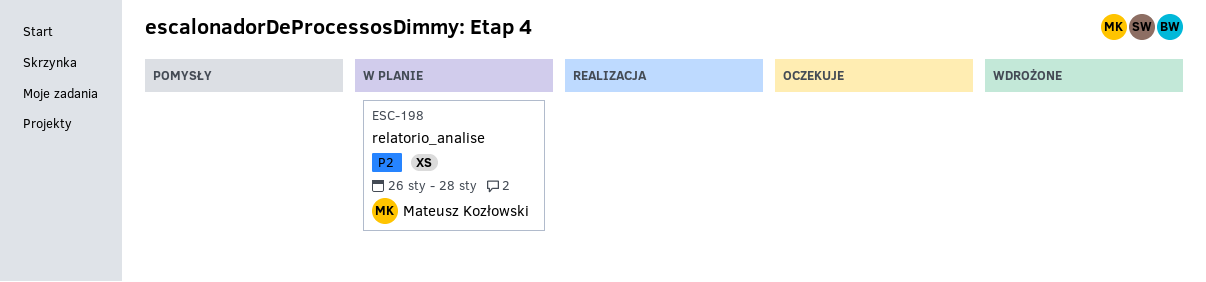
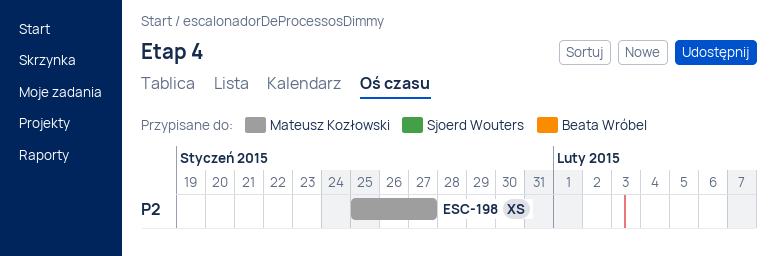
ESC-198, start: Jan 26 -> Jan 25
ESC-198, due: Jan 28 -> Jan 27

